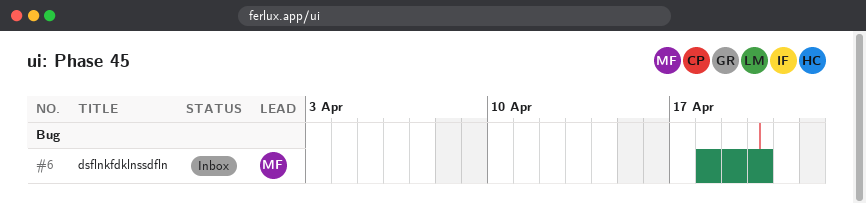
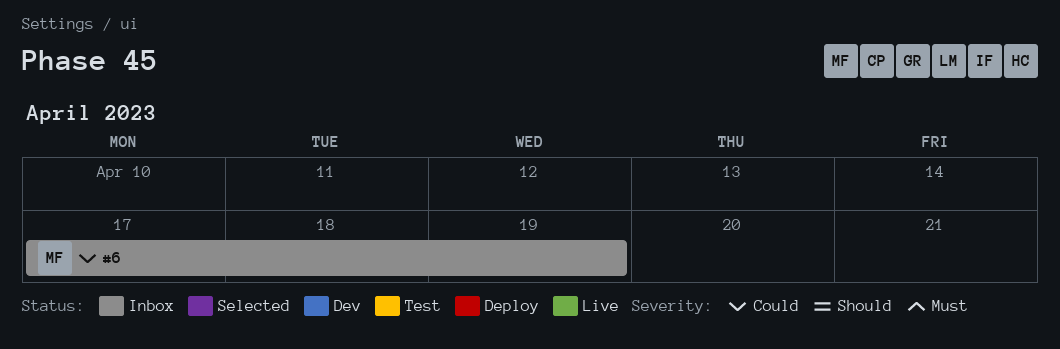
#6, start: Apr 18 -> Apr 17
#6, due: Apr 20 -> Apr 19

